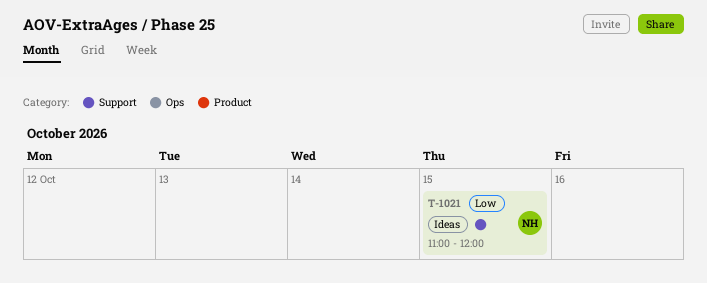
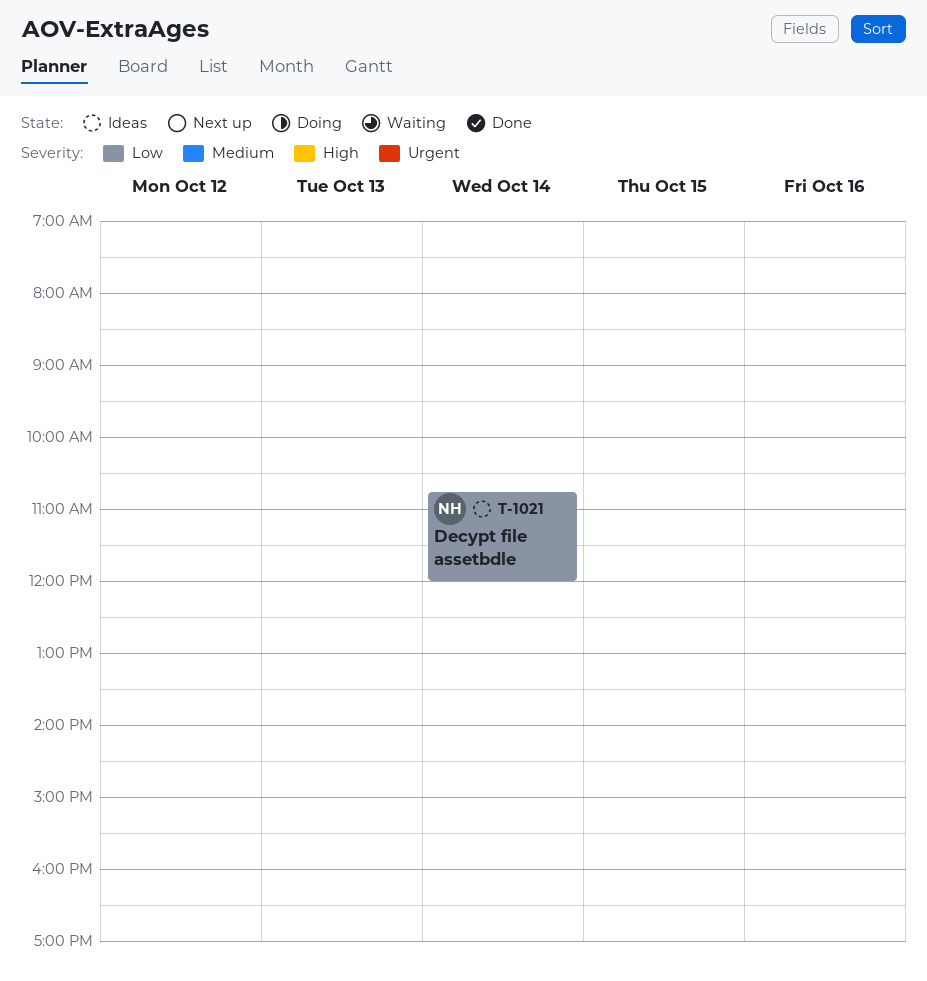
T-1021, day: Oct 15 -> Oct 14
T-1021, begins: 11:00 -> 10:45

